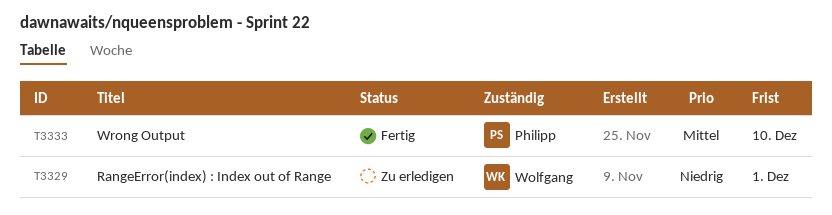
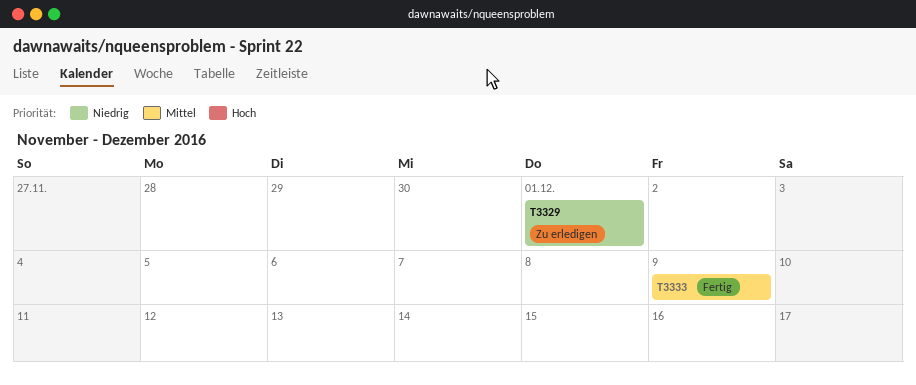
T3333, due: Dec 10 -> Dec 9

